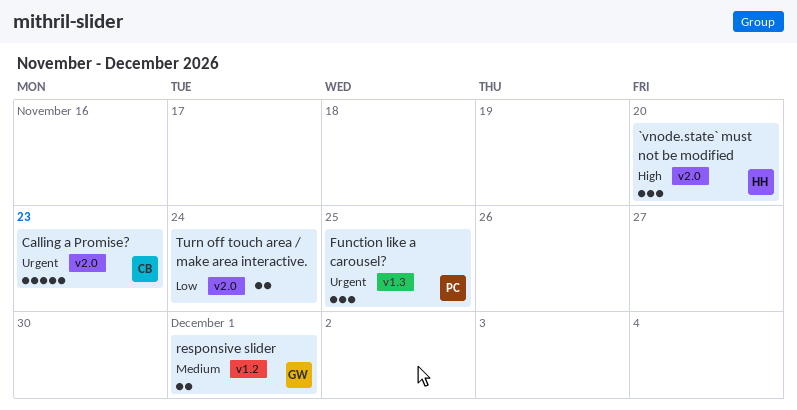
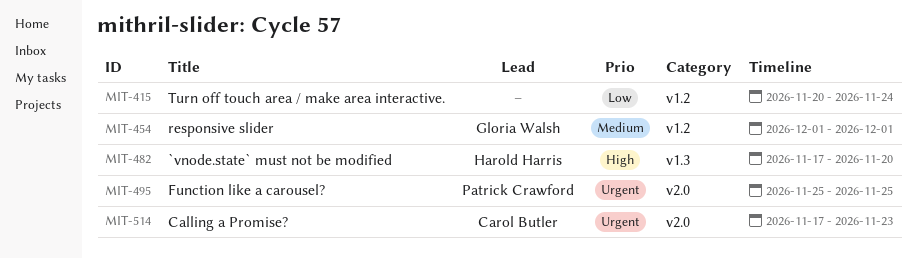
`vnode.state` must not be modified, label: v2.0 -> v1.3
Function like a carousel?, label: v1.3 -> v2.0
Turn off touch area / make area interactive., label: v2.0 -> v1.2

